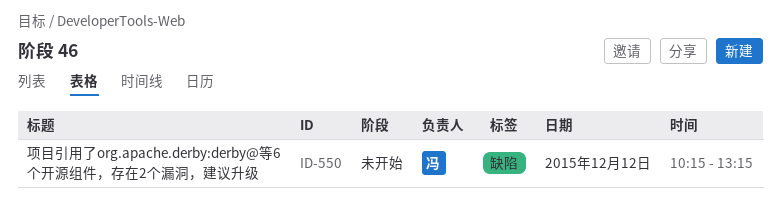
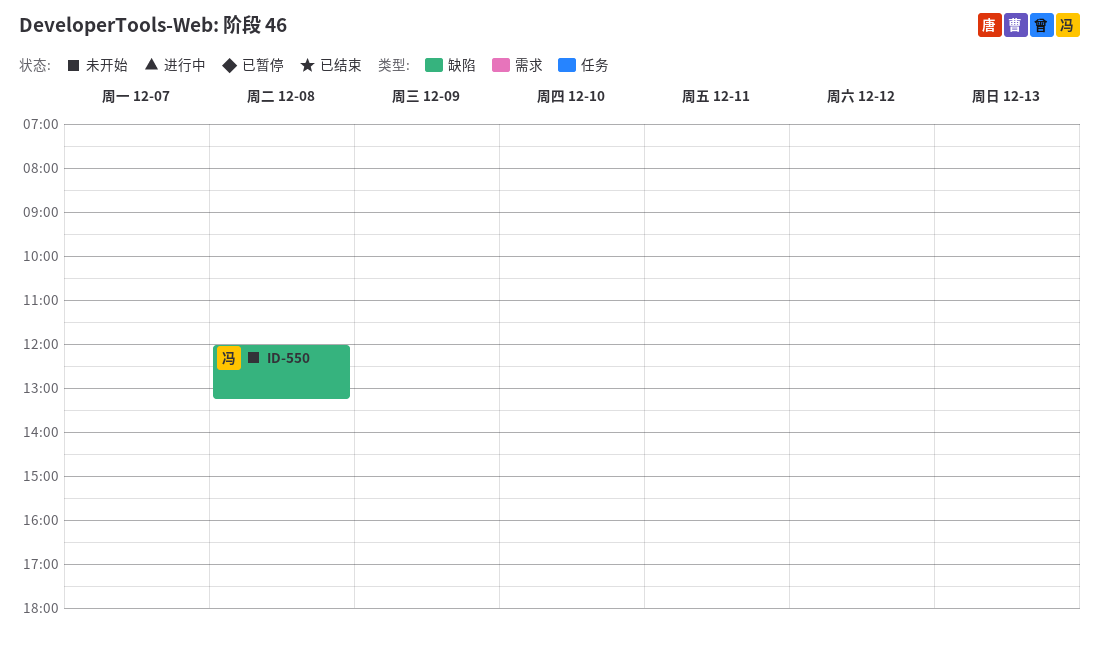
ID-550, day: Dec 12 -> Dec 8
ID-550, begins: 10:15 -> 12:00

